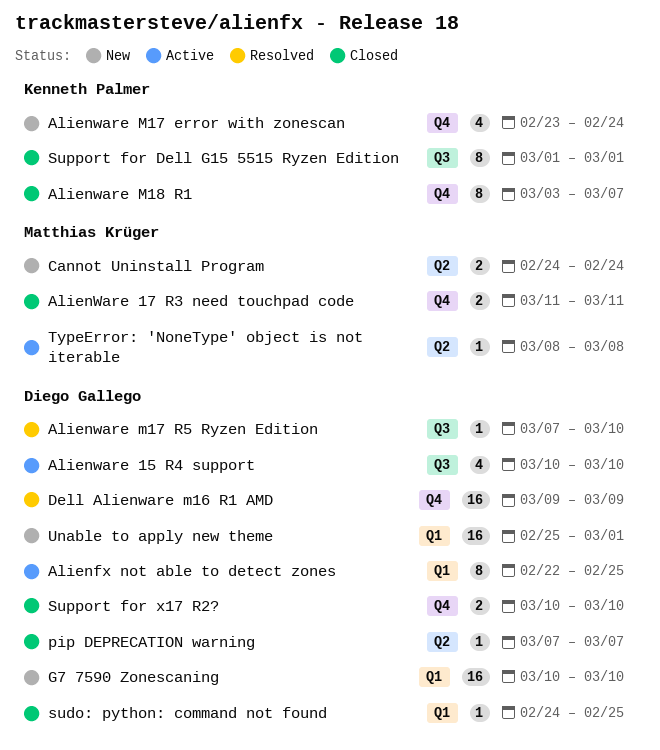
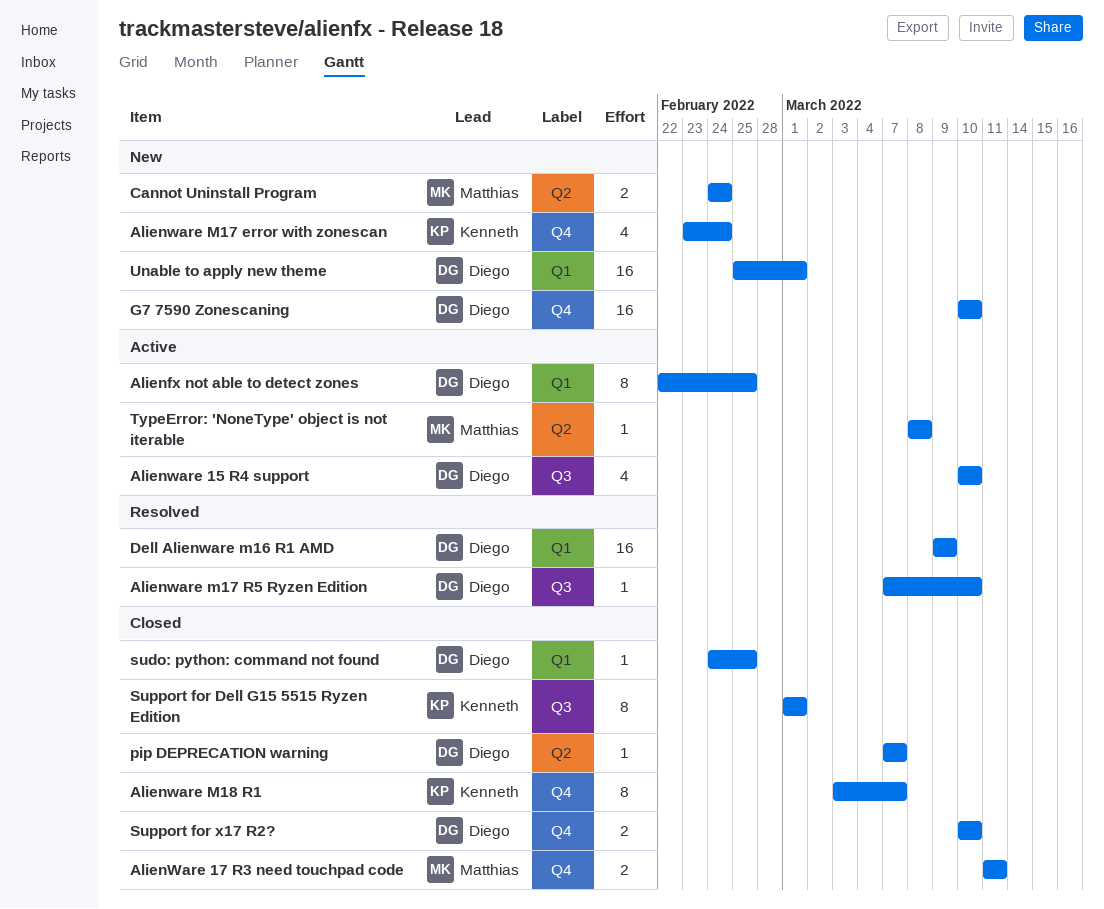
Dell Alienware m16 R1 AMD, label: Q4 -> Q1
G7 7590 Zonescaning, label: Q1 -> Q4

